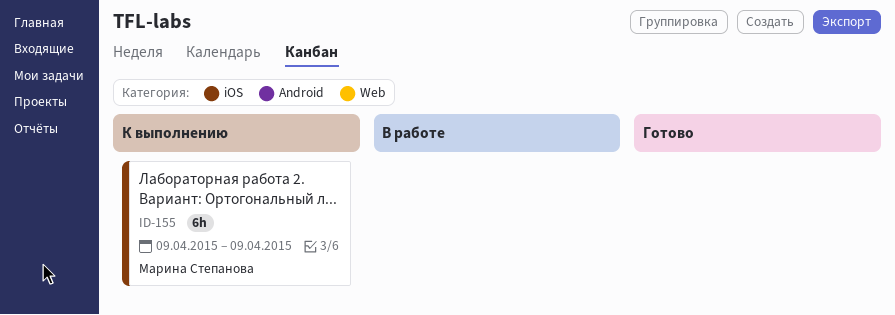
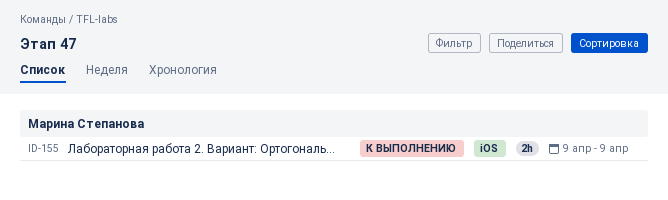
ID-155, estimate: 6h -> 2h

